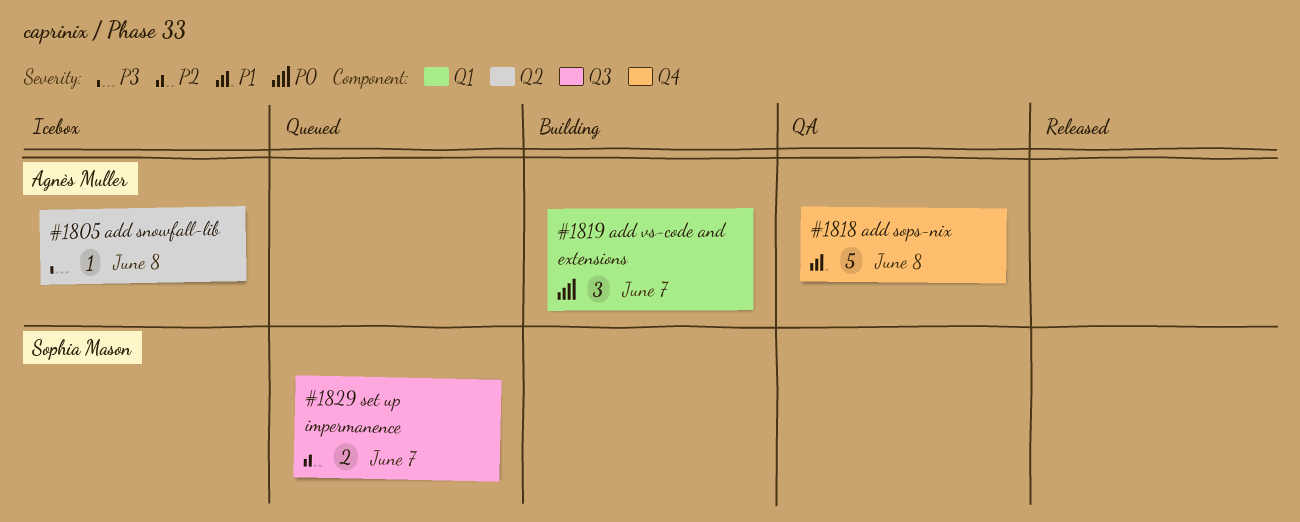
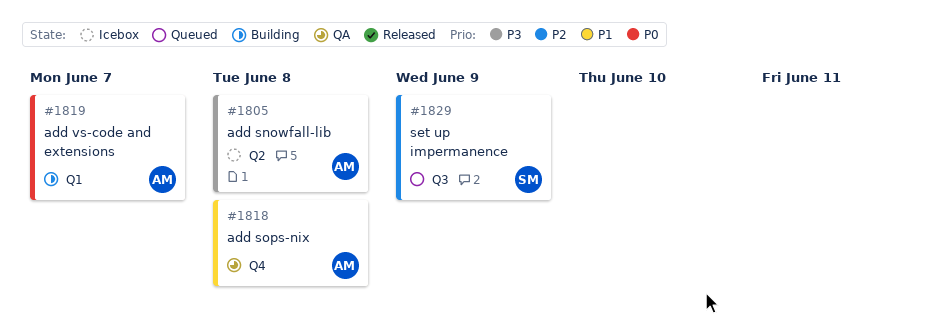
#1829, due: Jun 7 -> Jun 9

